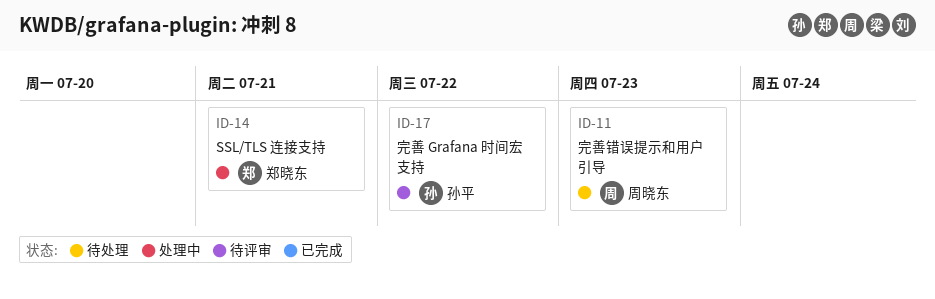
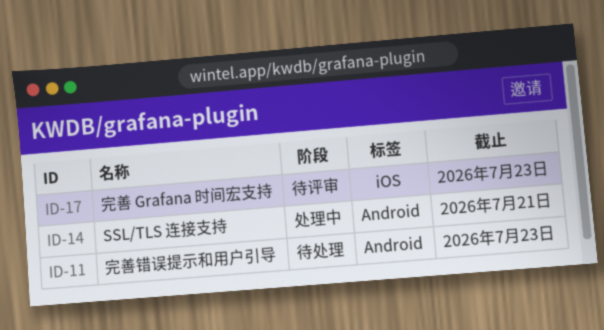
ID-17, due: Jul 22 -> Jul 23

